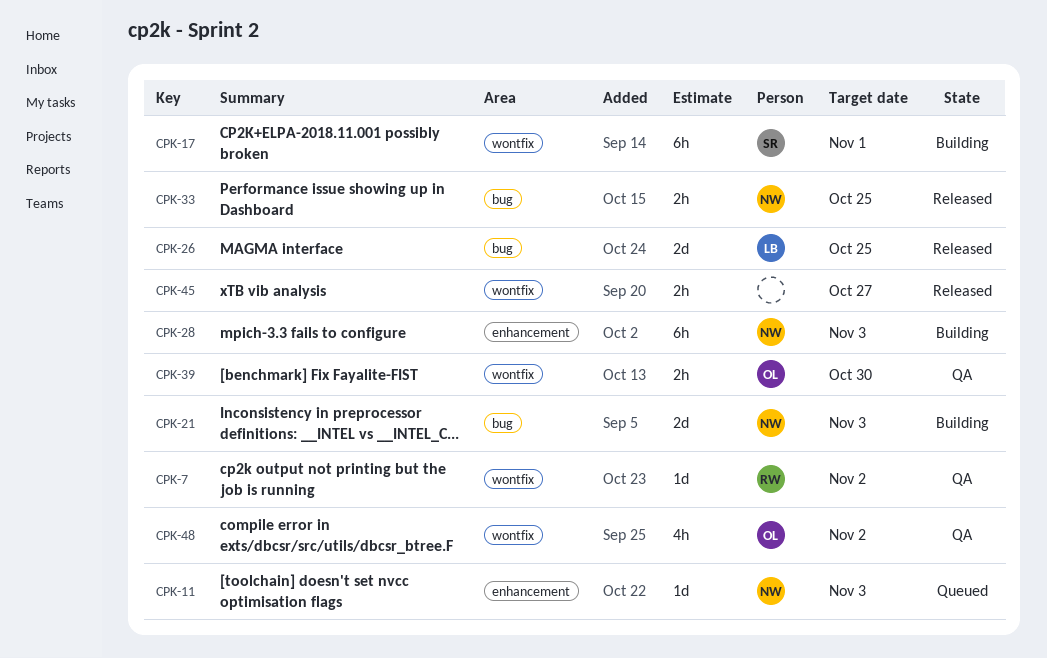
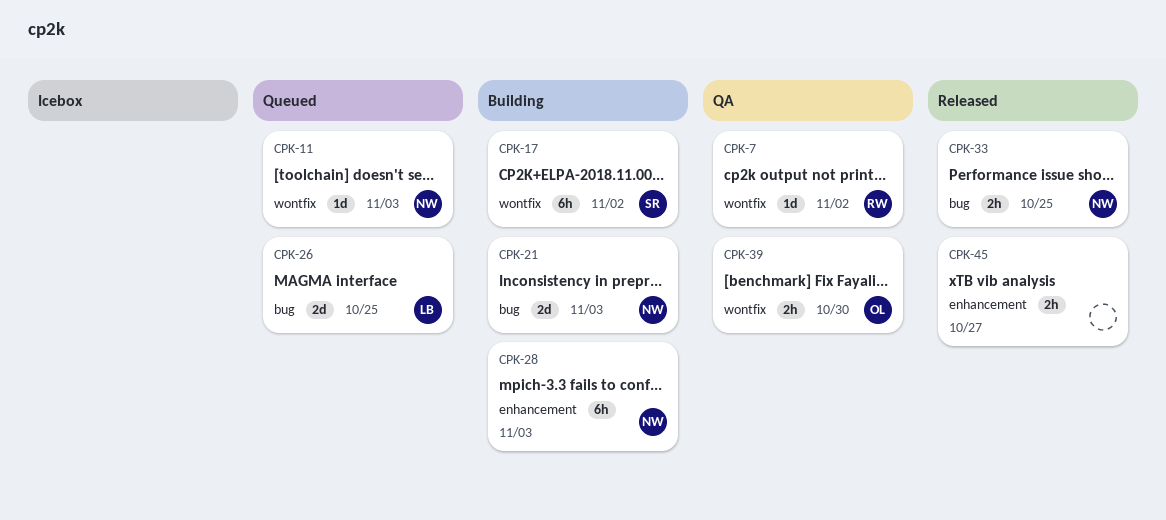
CPK-11, label: enhancement -> wontfix
CPK-17, due: Nov 1 -> Nov 2
CPK-26, status: Released -> Queued
CPK-45, label: wontfix -> enhancement
CPK-48: present -> none

